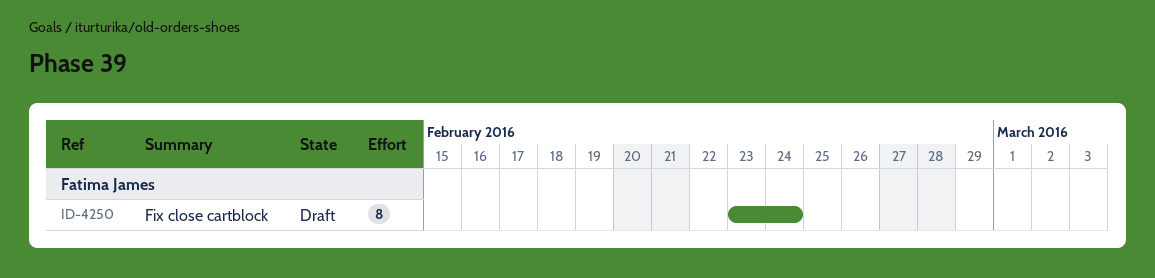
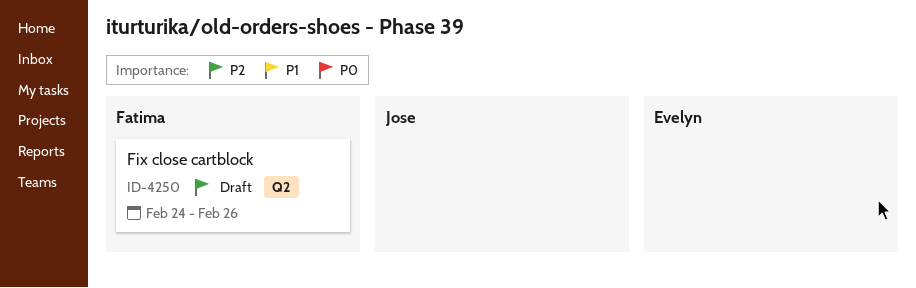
ID-4250, start: Feb 23 -> Feb 24
ID-4250, due: Feb 24 -> Feb 26

